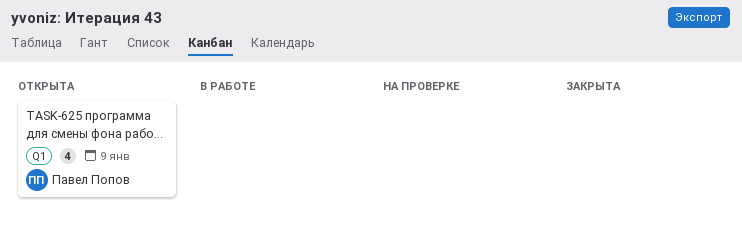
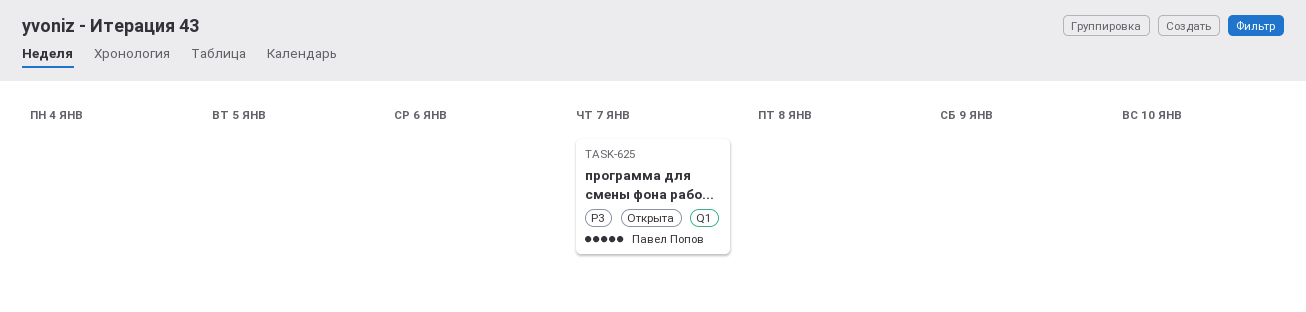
TASK-625, estimate: 4 -> 5
TASK-625, due: Jan 9 -> Jan 7

